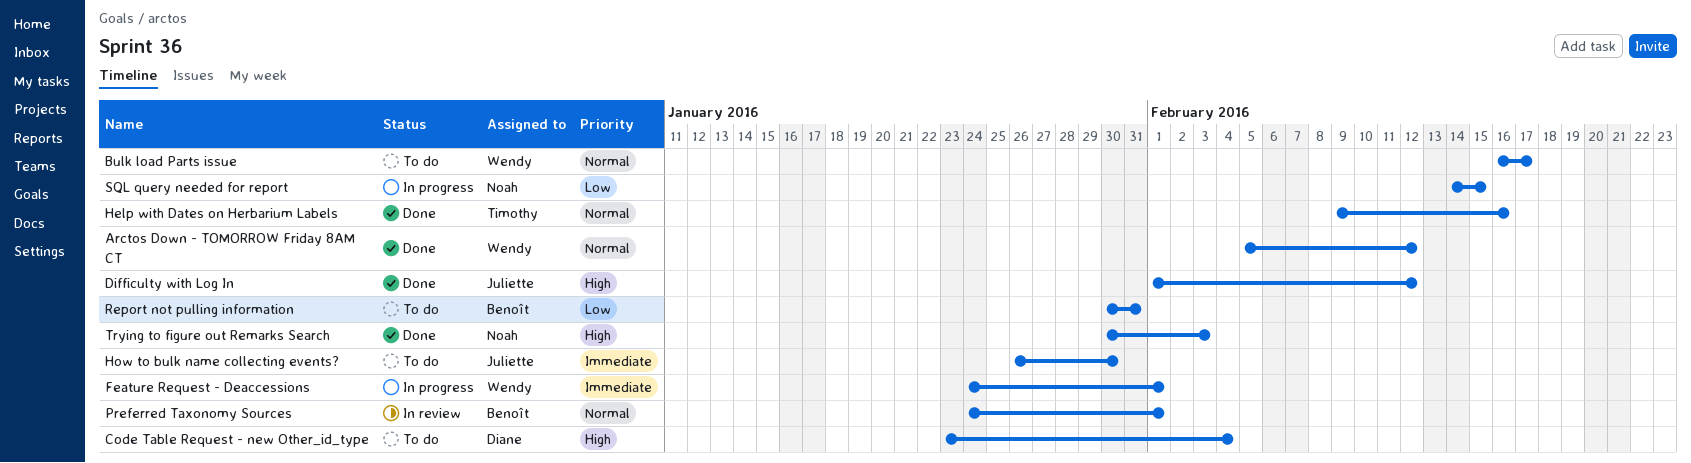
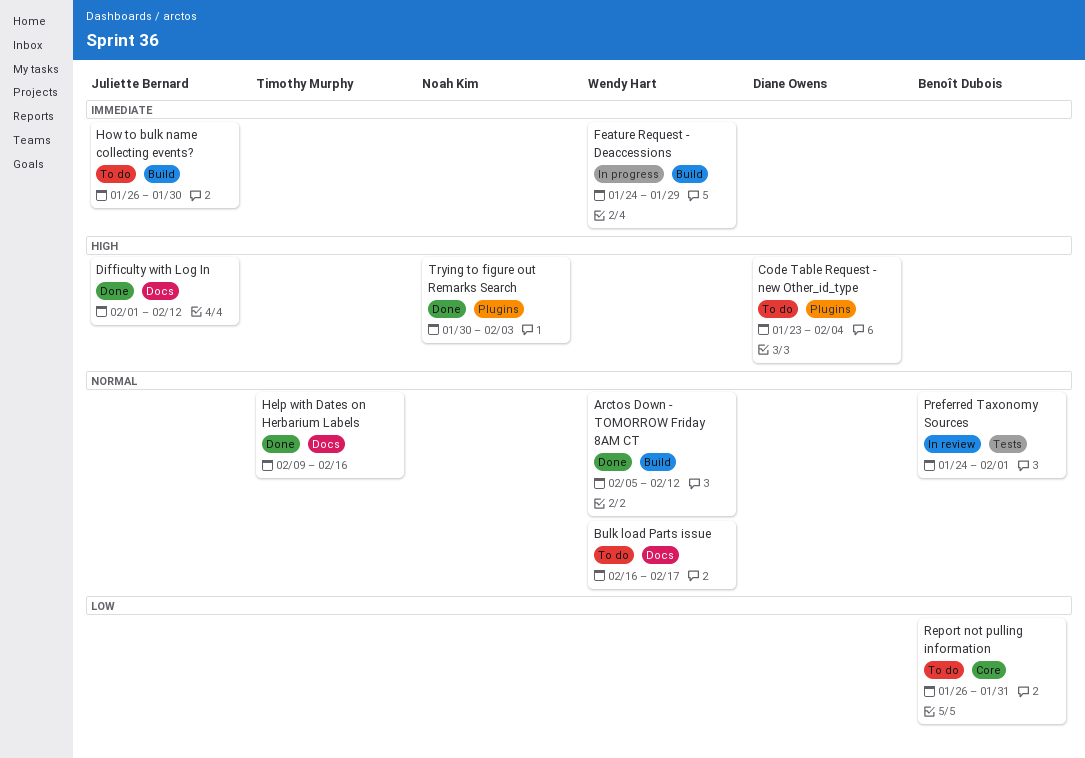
Feature Request - Deaccessions, due: Feb 1 -> Jan 29
Report not pulling information, start: Jan 30 -> Jan 26
SQL query needed for report: present -> none

